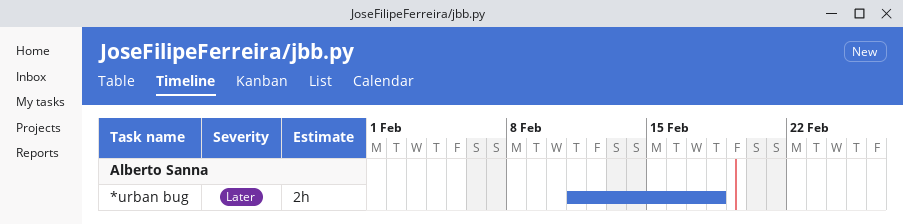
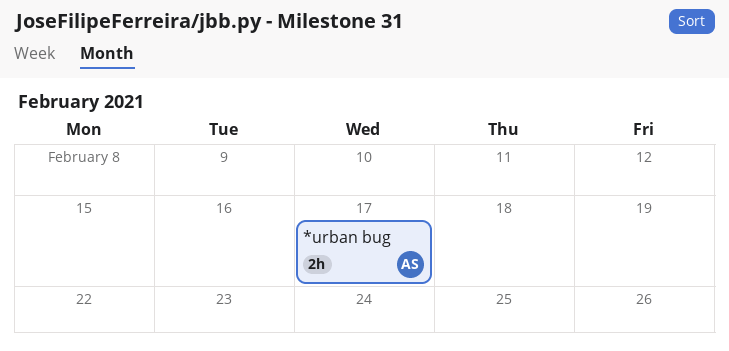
*urban bug, due: Feb 18 -> Feb 17

